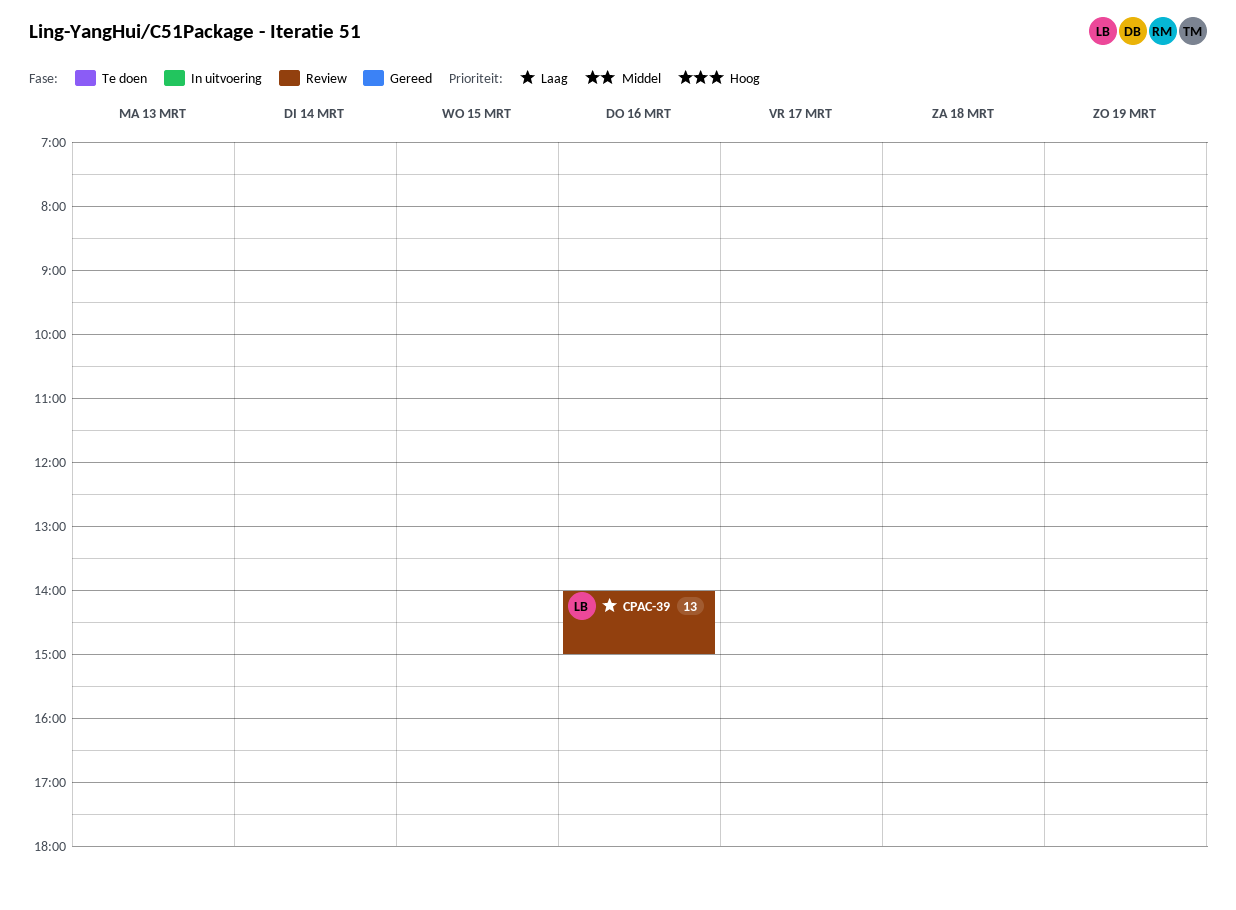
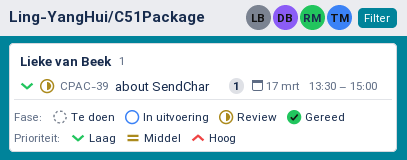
CPAC-39, estimate: 13 -> 1
CPAC-39, day: Mar 16 -> Mar 17
CPAC-39, begins: 14:00 -> 13:30

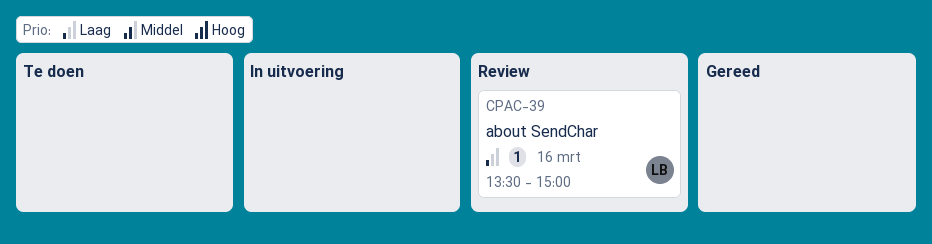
CPAC-39, day: Mar 17 -> Mar 16

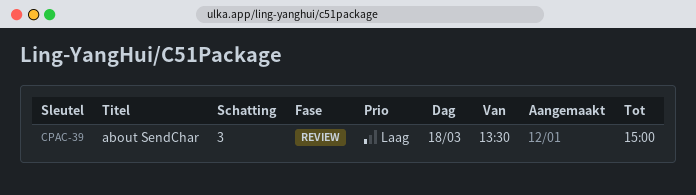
CPAC-39, estimate: 1 -> 3
CPAC-39, day: Mar 16 -> Mar 18

